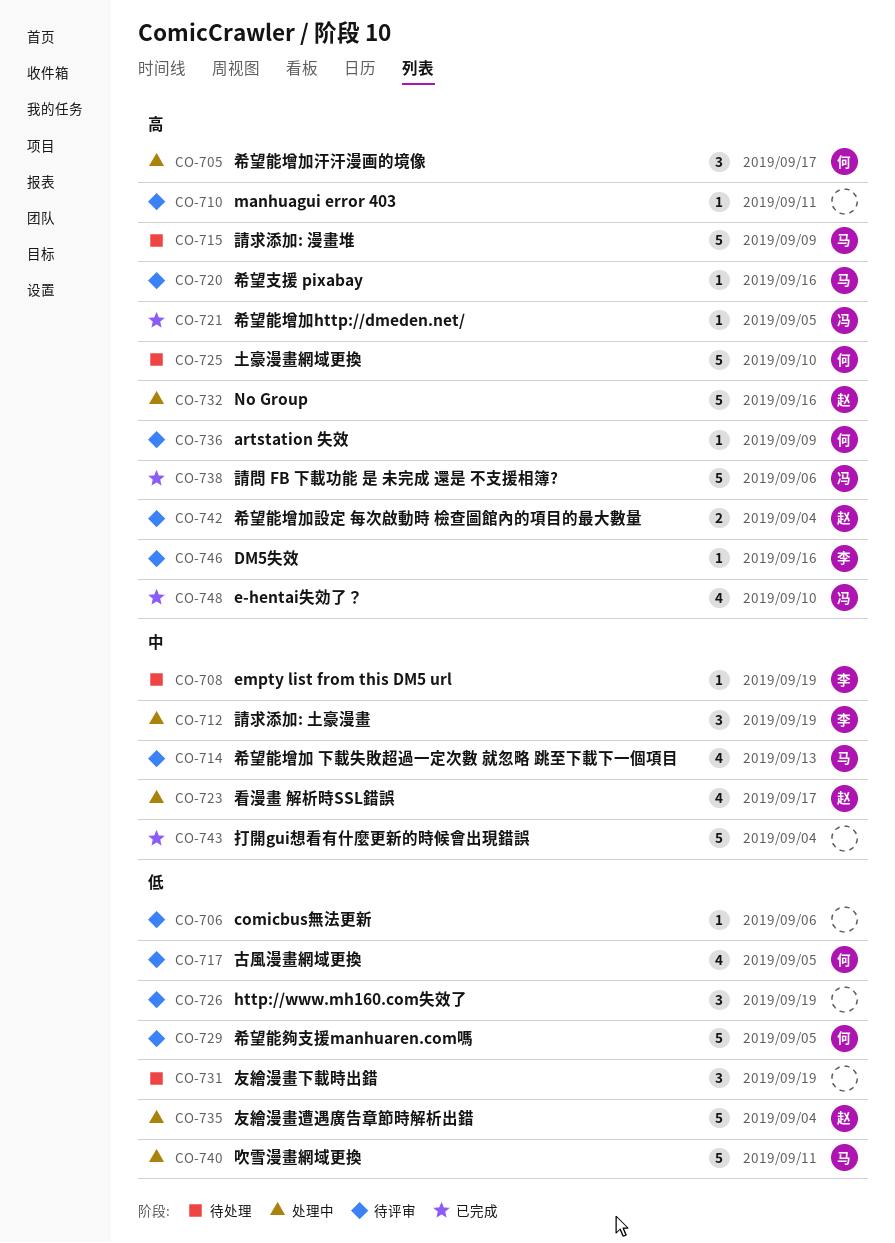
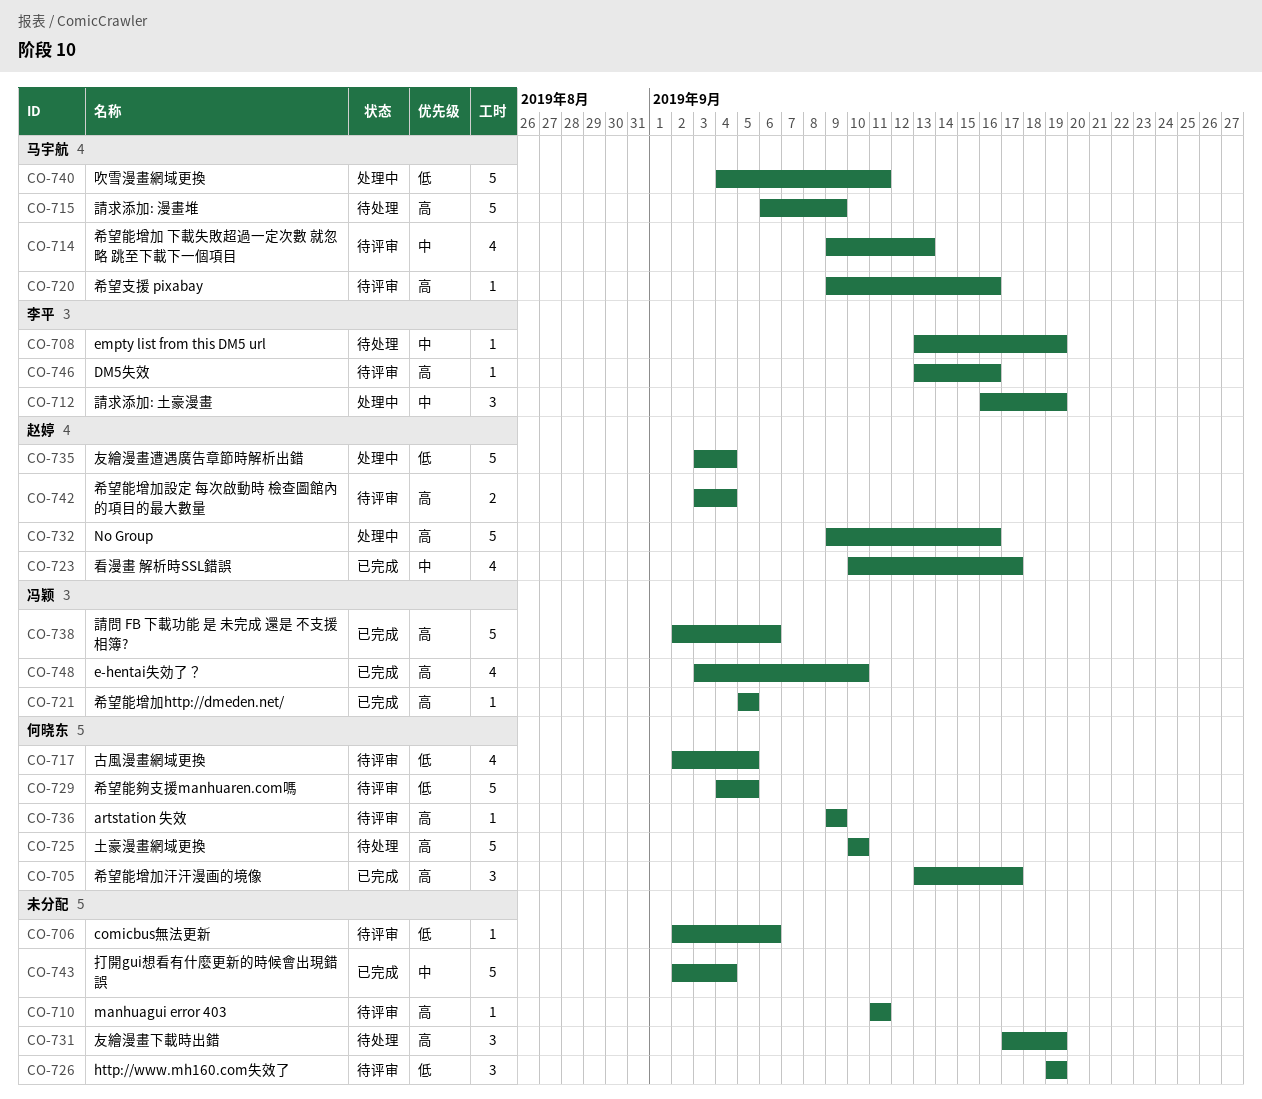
CO-705, status: 处理中 -> 已完成
CO-723, status: 处理中 -> 已完成
CO-731, priority: 低 -> 高

